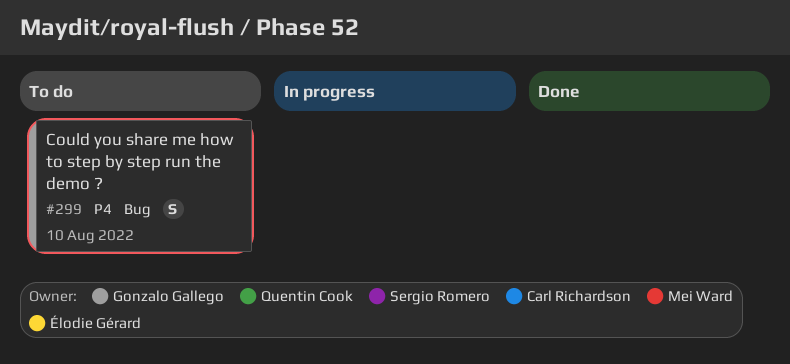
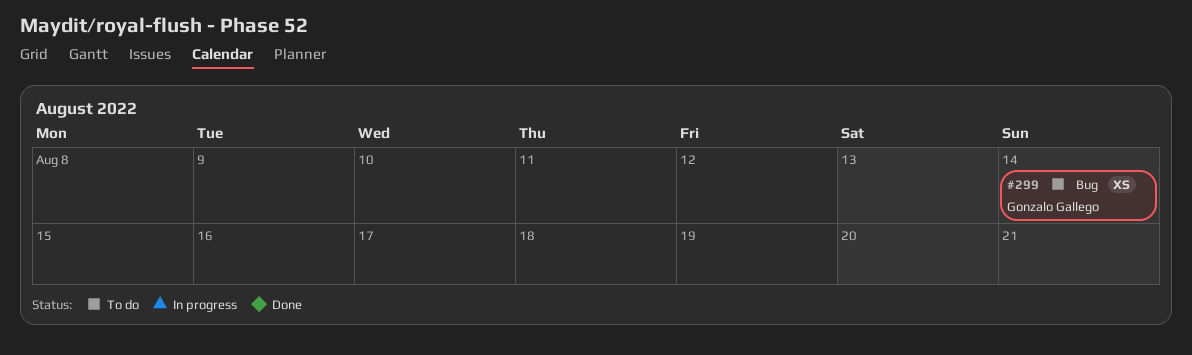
#299, estimate: S -> XS
#299, due: Aug 10 -> Aug 14

